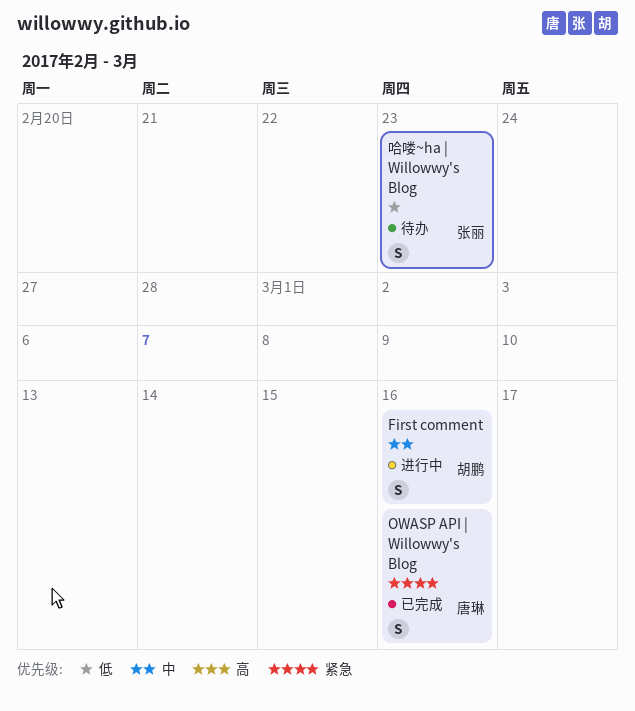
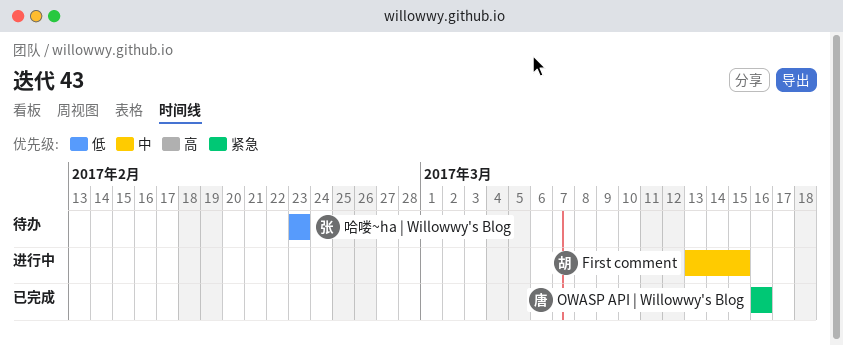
First comment, due: Mar 16 -> Mar 15

